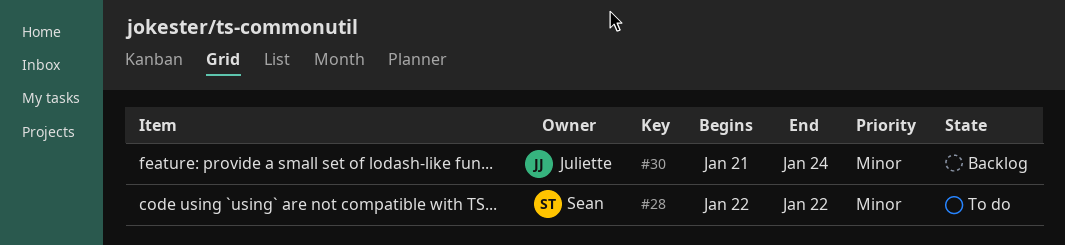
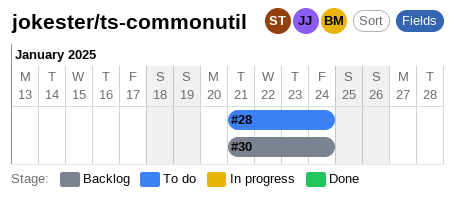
#28, start: Jan 22 -> Jan 21
#28, due: Jan 22 -> Jan 24

